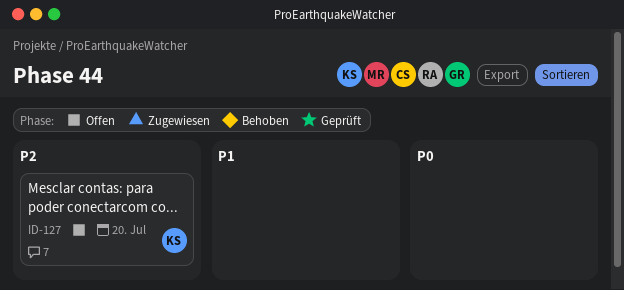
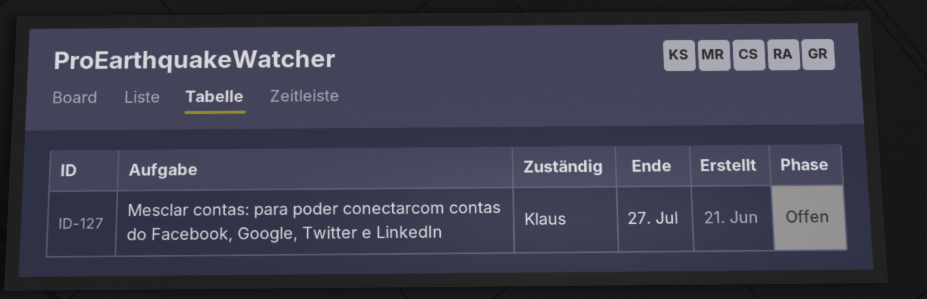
ID-127, due: Jul 20 -> Jul 27

